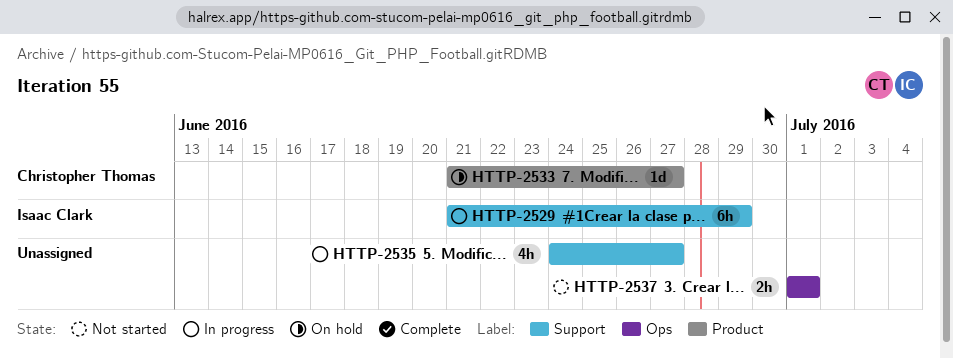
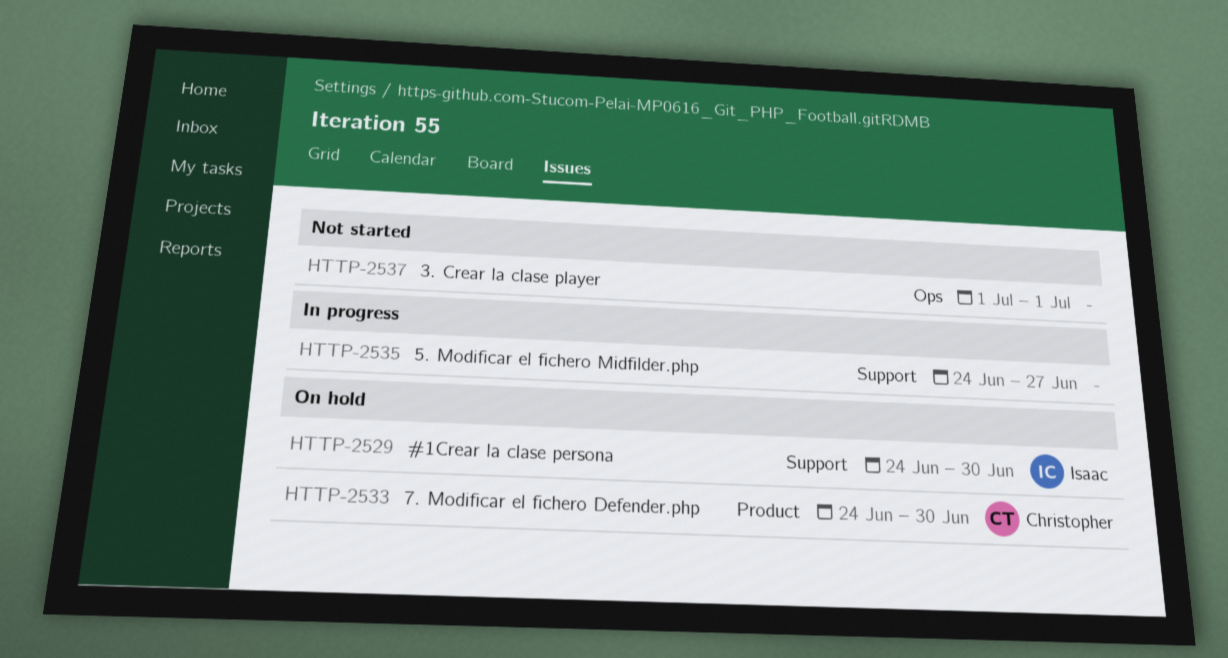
HTTP-2529, status: In progress -> On hold
HTTP-2529, start: Jun 21 -> Jun 24
HTTP-2529, due: Jun 29 -> Jun 30
HTTP-2533, start: Jun 21 -> Jun 24
HTTP-2533, due: Jun 27 -> Jun 30

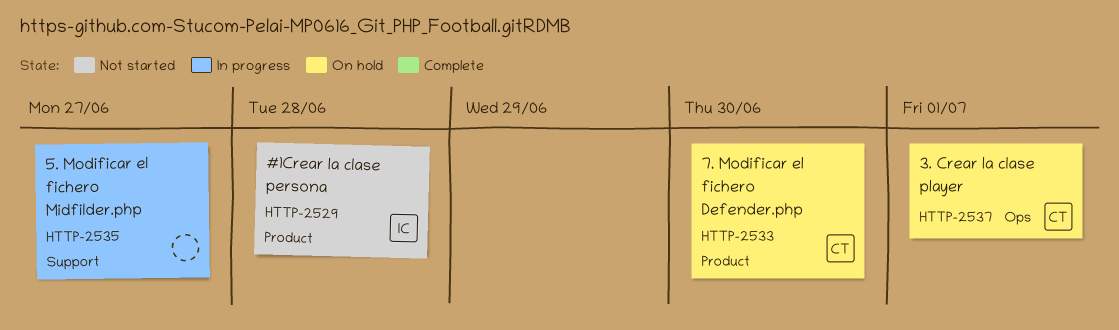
HTTP-2529, status: On hold -> Not started
HTTP-2529, label: Support -> Product
HTTP-2529, due: Jun 30 -> Jun 28
HTTP-2537, status: Not started -> On hold
HTTP-2537, owner: none -> Christopher

